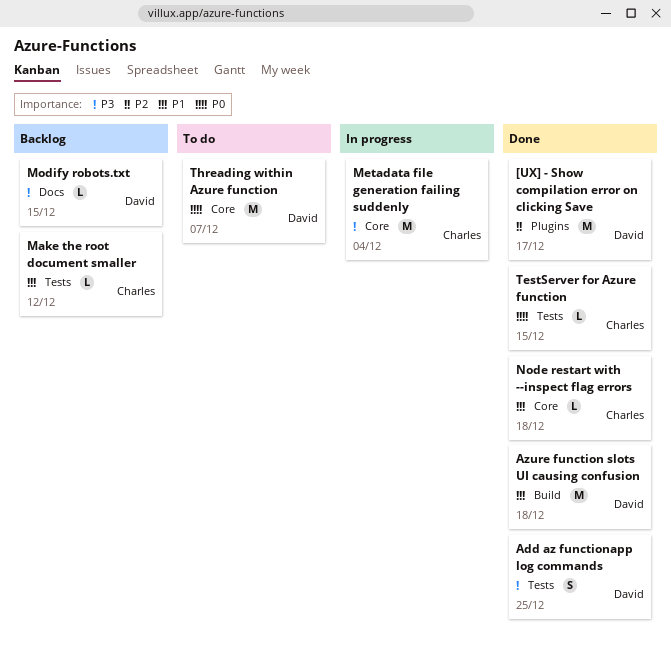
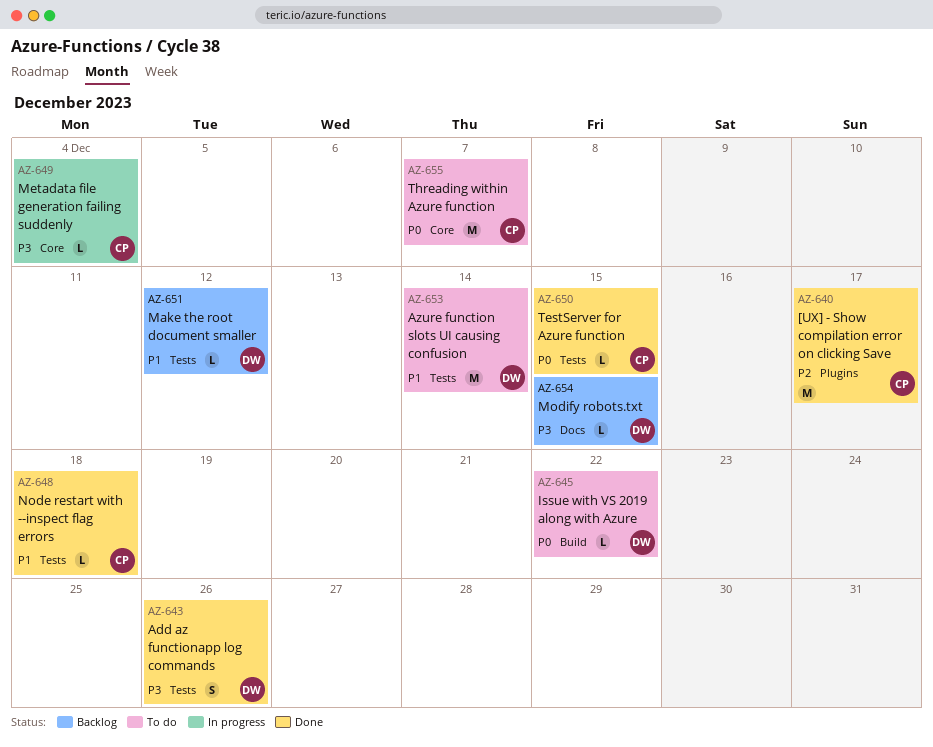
[UX] - Show compilation error on clicking Save, owner: David -> Charles
Add az functionapp log commands, due: Dec 25 -> Dec 26
Azure function slots UI causing confusion, status: Done -> To do
Azure function slots UI causing confusion, label: Build -> Tests
Azure function slots UI causing confusion, due: Dec 18 -> Dec 14
Issue with VS 2019 along with Azure: none -> present
Make the root document smaller, owner: Charles -> David
Metadata file generation failing suddenly, estimate: M -> L
Node restart with --inspect flag errors, label: Core -> Tests
Threading within Azure function, owner: David -> Charles

